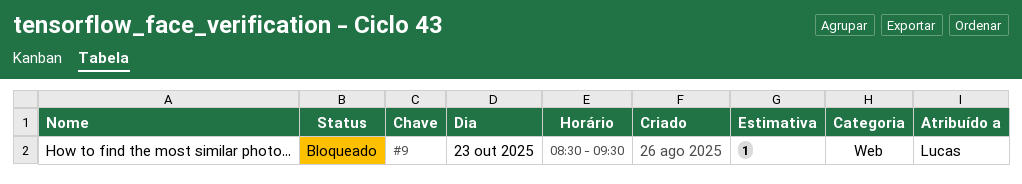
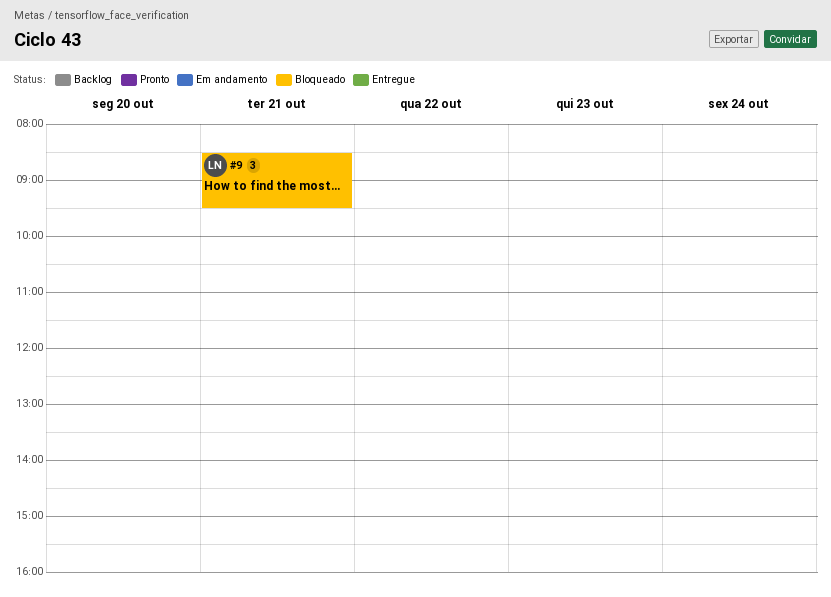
#9, estimate: 1 -> 3
#9, day: Oct 23 -> Oct 21

